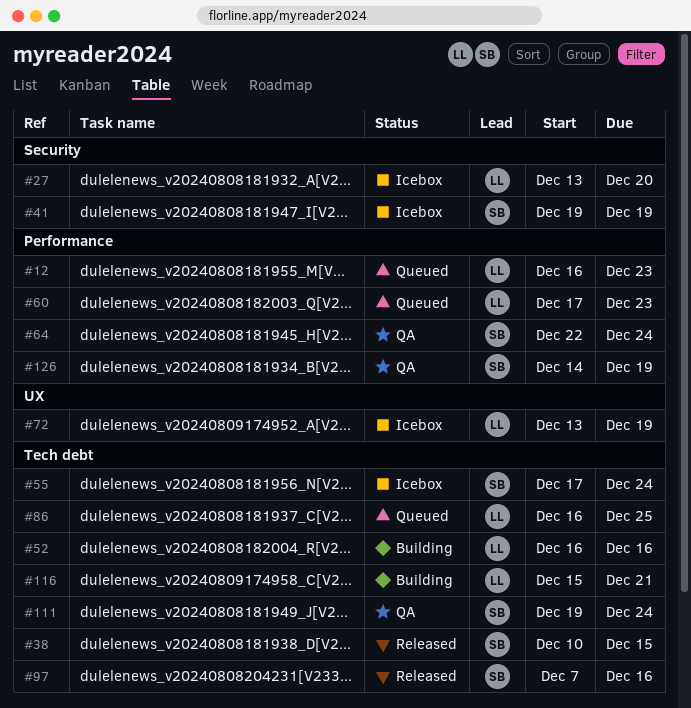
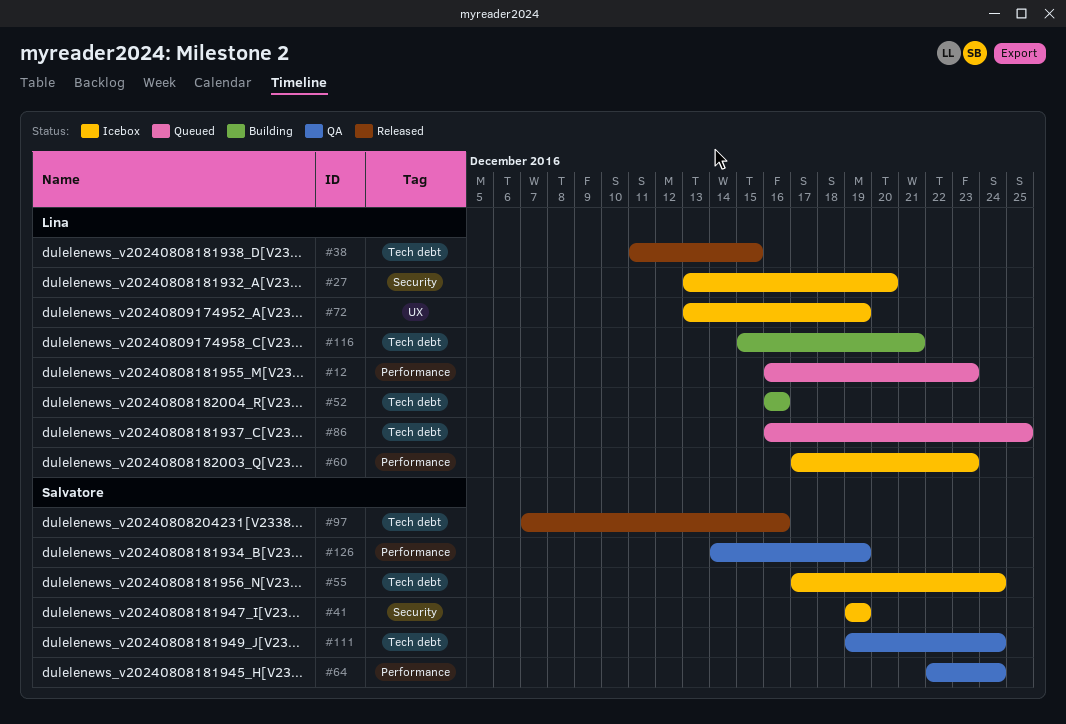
#38, owner: Salvatore -> Lina
#38, start: Dec 10 -> Dec 11
#60, status: Queued -> Icebox

